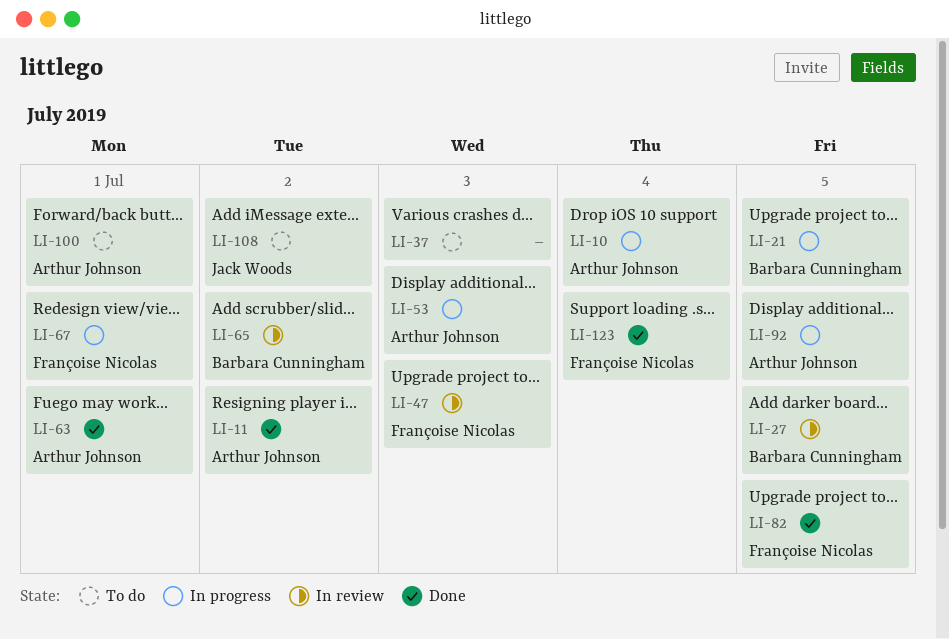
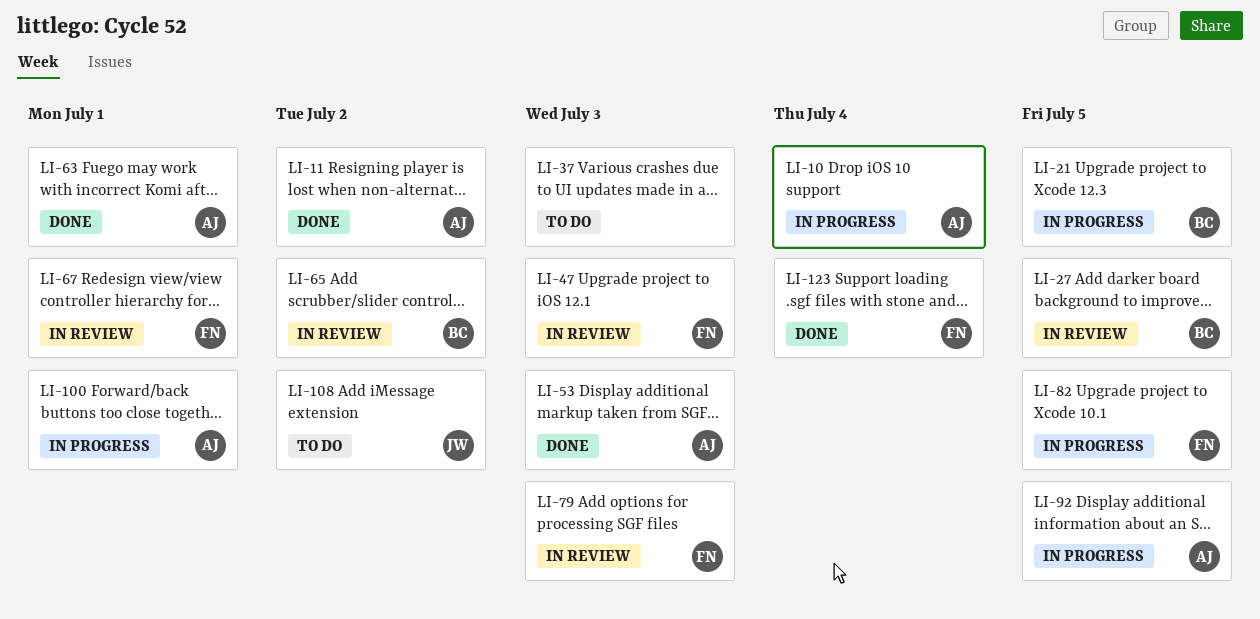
LI-53, status: In progress -> Done
LI-67, status: In progress -> In review
LI-79: none -> present
LI-82, status: Done -> In progress
LI-100, status: To do -> In progress

